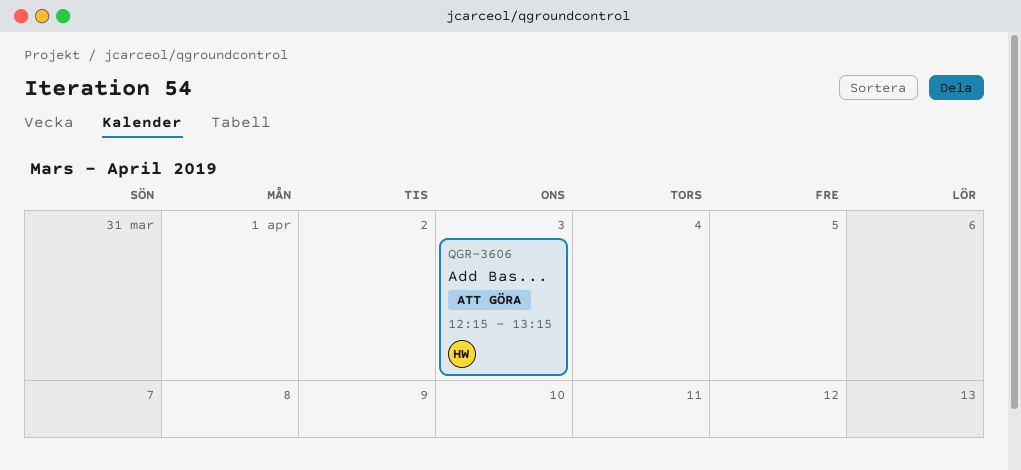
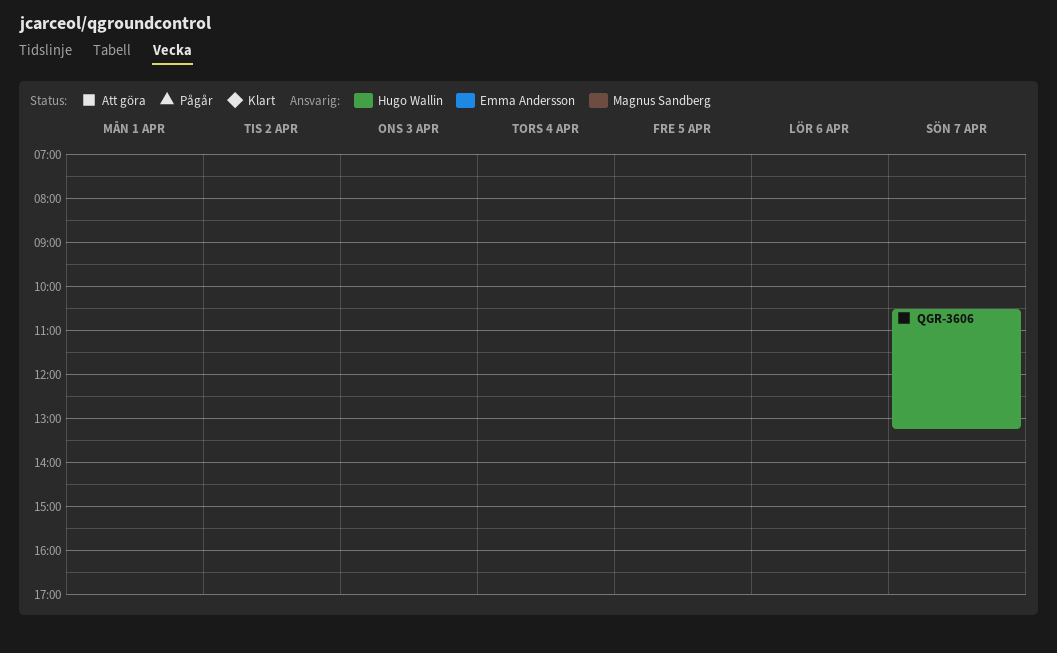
QGR-3606, day: Apr 3 -> Apr 7
QGR-3606, begins: 12:15 -> 10:30

